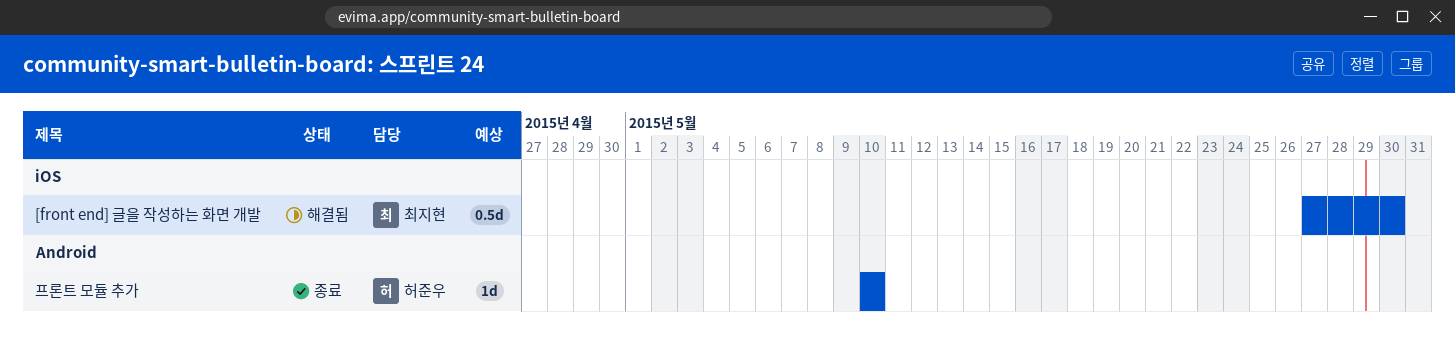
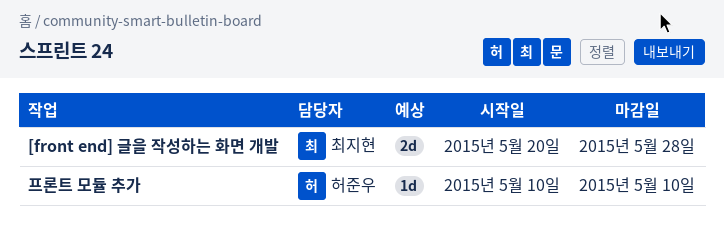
[front end] 글을 작성하는 화면 개발, estimate: 0.5d -> 2d
[front end] 글을 작성하는 화면 개발, start: May 27 -> May 20
[front end] 글을 작성하는 화면 개발, due: May 30 -> May 28

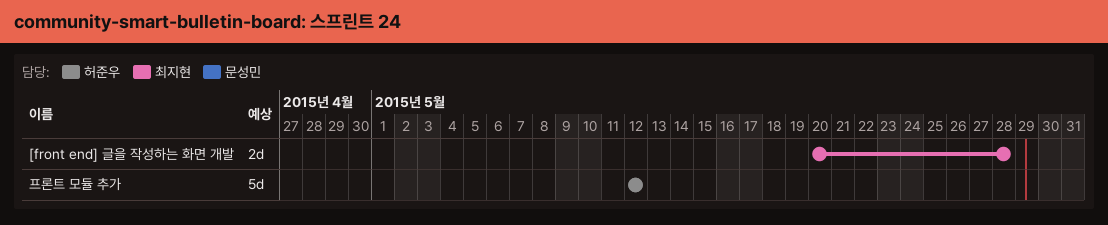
프론트 모듈 추가, estimate: 1d -> 5d
프론트 모듈 추가, start: May 10 -> May 12
프론트 모듈 추가, due: May 10 -> May 12

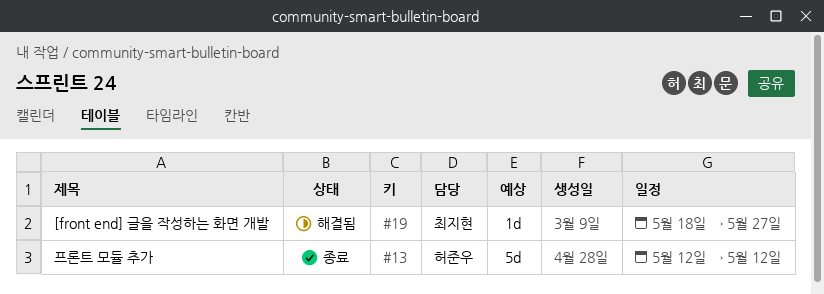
[front end] 글을 작성하는 화면 개발, estimate: 2d -> 1d
[front end] 글을 작성하는 화면 개발, start: May 20 -> May 18
[front end] 글을 작성하는 화면 개발, due: May 28 -> May 27

